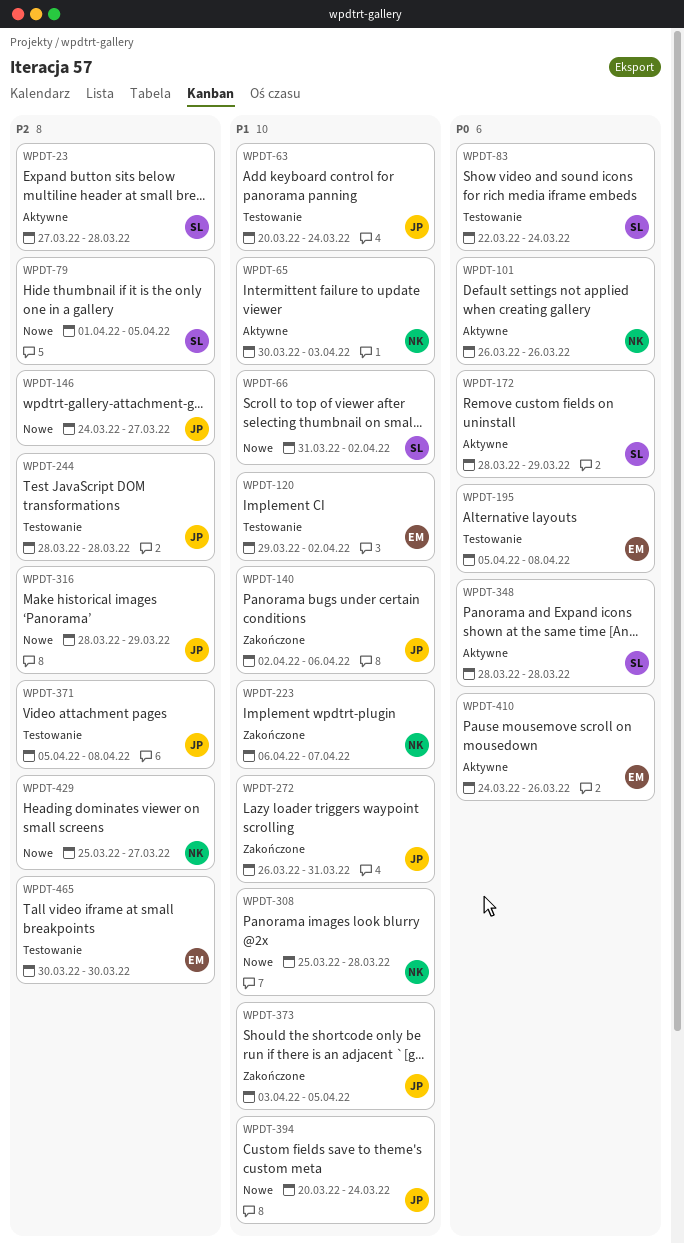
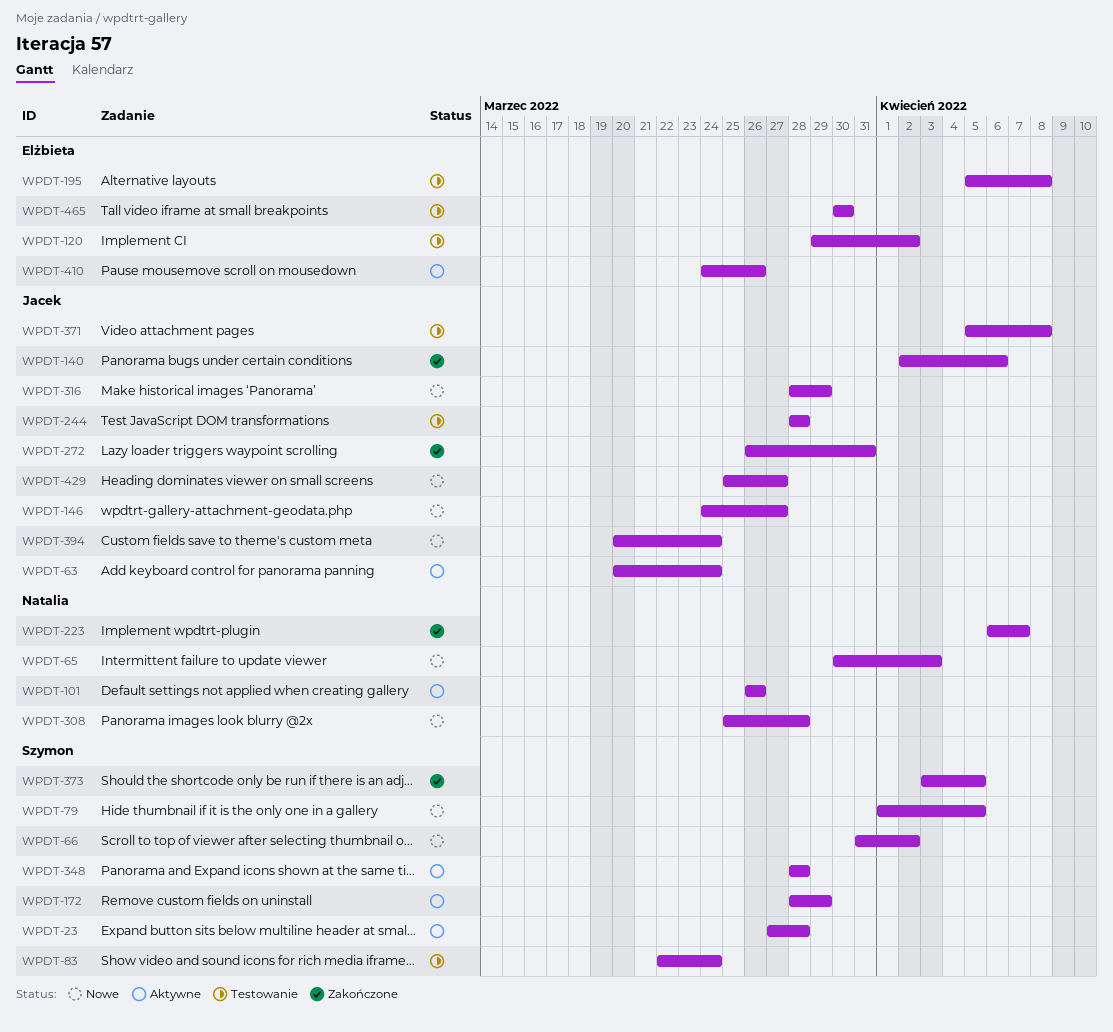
WPDT-63, status: Testowanie -> Aktywne
WPDT-65, status: Aktywne -> Nowe
WPDT-373, owner: Jacek -> Szymon
WPDT-429, owner: Natalia -> Jacek

